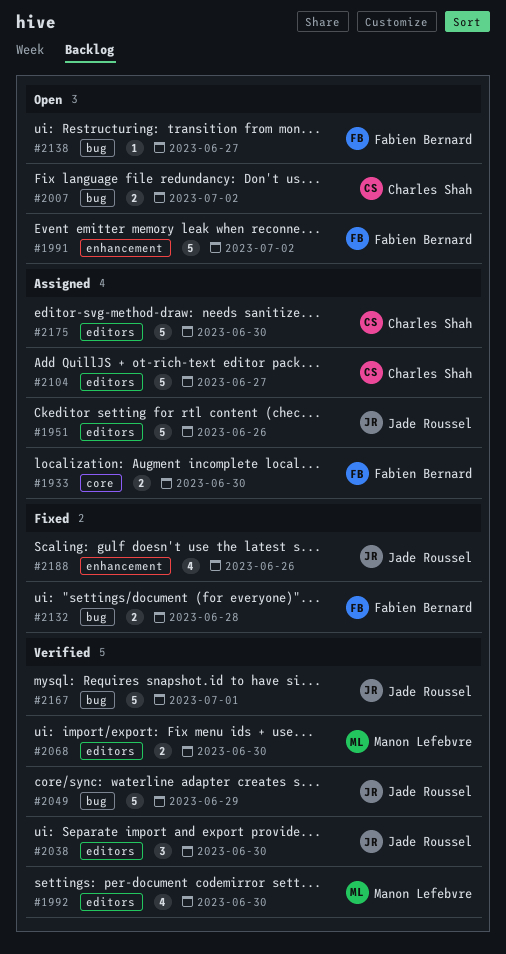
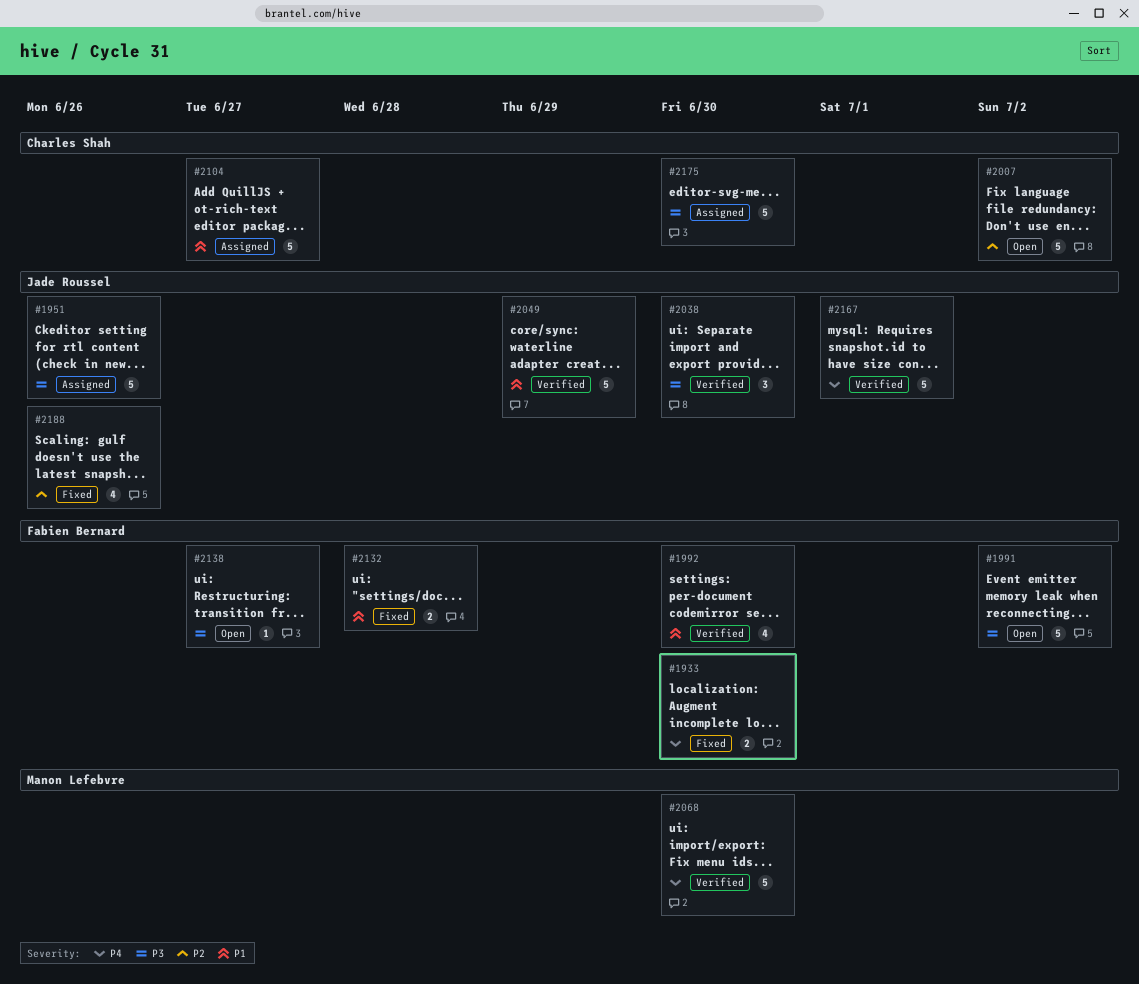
#1933, status: Assigned -> Fixed
#1992, owner: Manon Lefebvre -> Fabien Bernard
#2007, estimate: 2 -> 5
#2068, estimate: 2 -> 5

